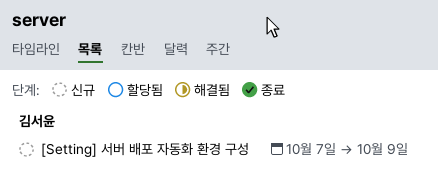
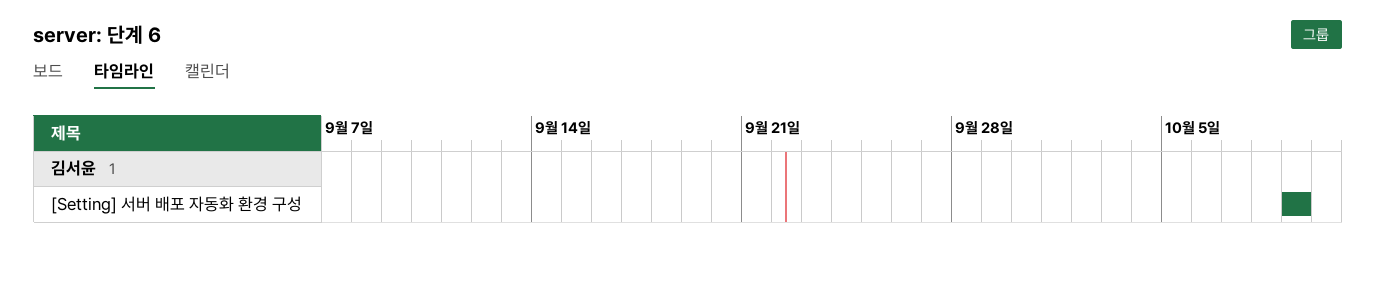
[Setting] 서버 배포 자동화 환경 구성, start: Oct 7 -> Oct 9

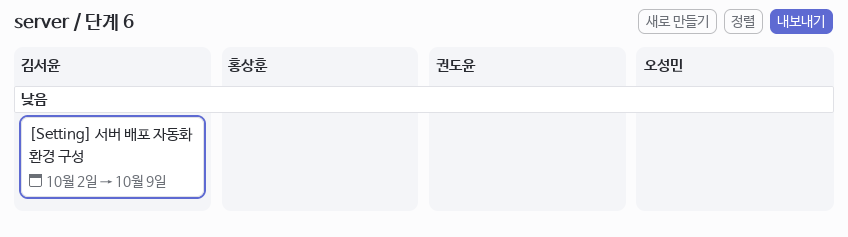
[Setting] 서버 배포 자동화 환경 구성, start: Oct 9 -> Oct 2

